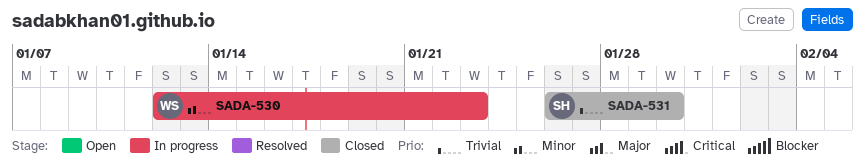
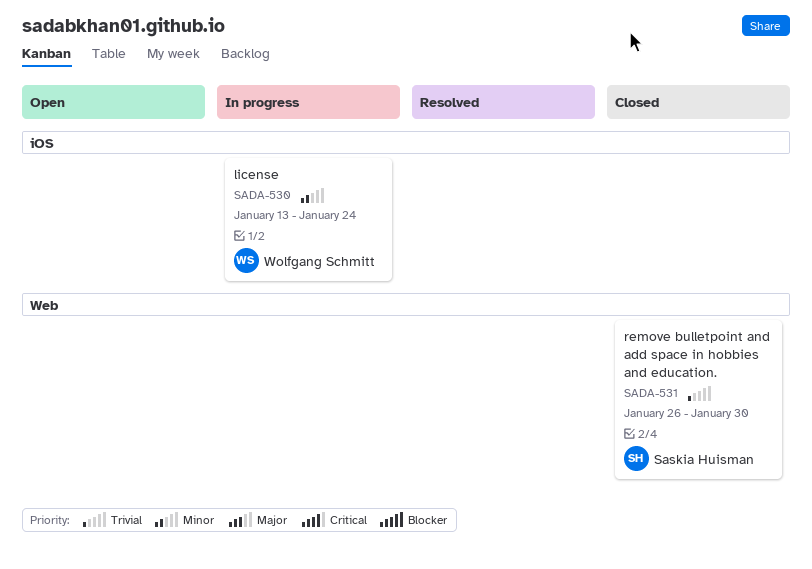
SADA-530, start: Jan 12 -> Jan 13
SADA-530, due: Jan 23 -> Jan 24

